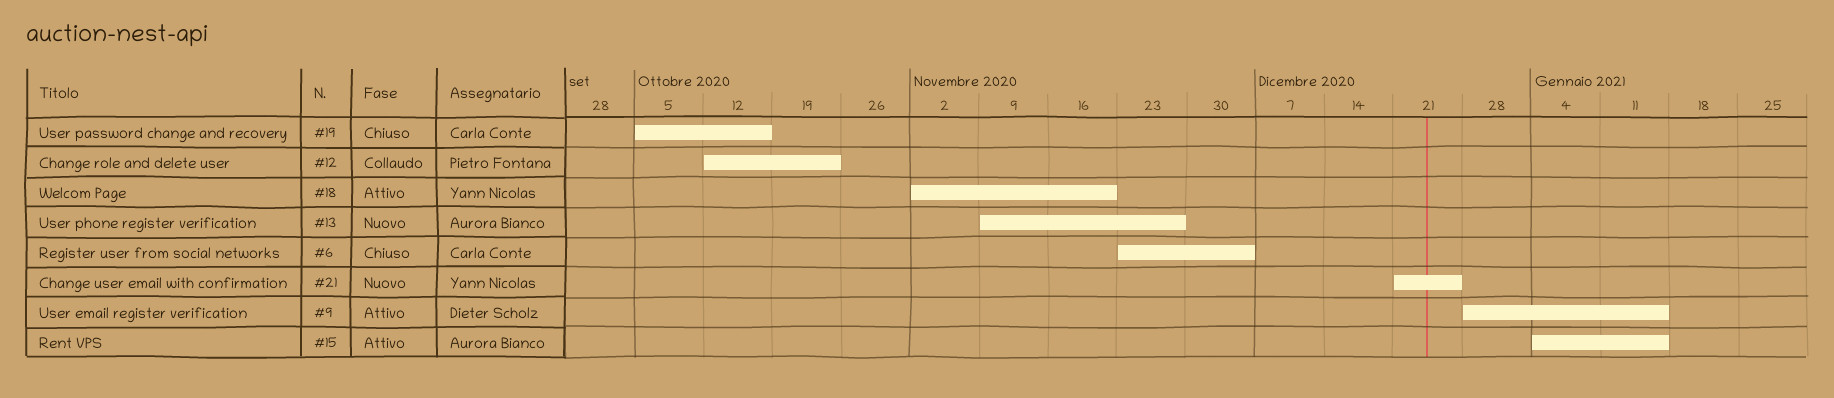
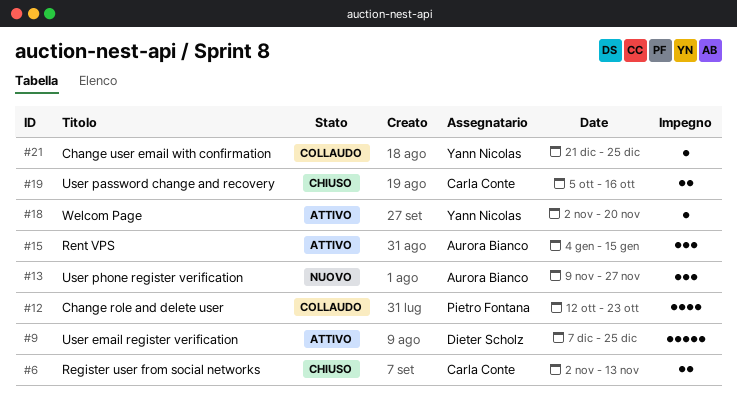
#6, start: Nov 23 -> Nov 2
#6, due: Dec 4 -> Nov 13
#9, start: Dec 28 -> Dec 7
#9, due: Jan 15 -> Dec 25
#21, status: Nuovo -> Collaudo

